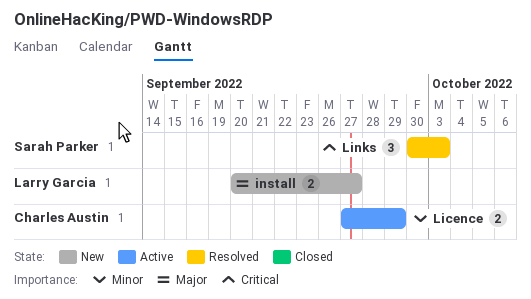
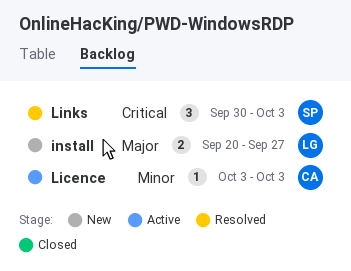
Licence, estimate: 2 -> 1
Licence, start: Sep 27 -> Oct 3
Licence, due: Sep 29 -> Oct 3

